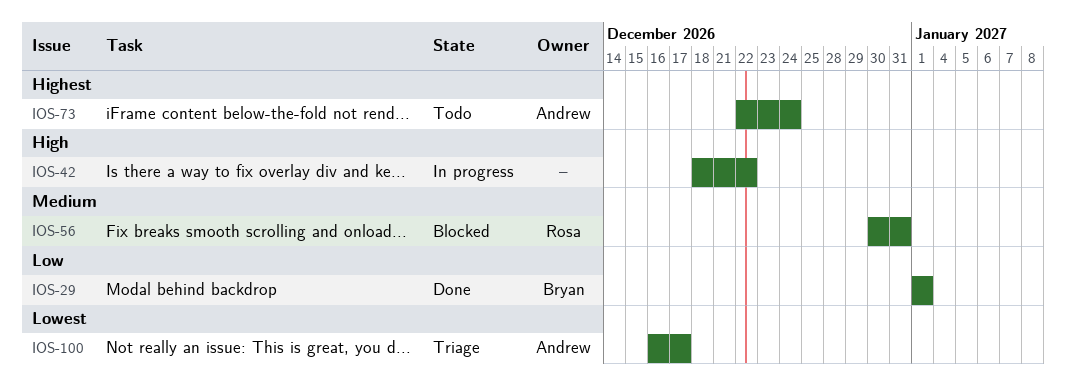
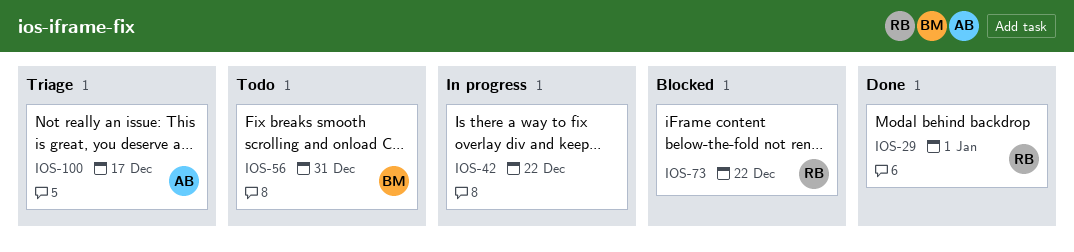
IOS-29, owner: Bryan -> Rosa
IOS-56, status: Blocked -> Todo
IOS-56, owner: Rosa -> Bryan
IOS-73, status: Todo -> Blocked
IOS-73, owner: Andrew -> Rosa
IOS-73, due: Dec 24 -> Dec 22

